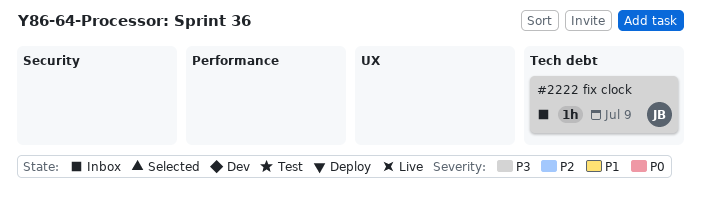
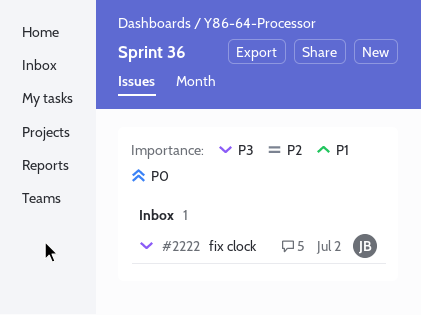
#2222, due: Jul 9 -> Jul 2

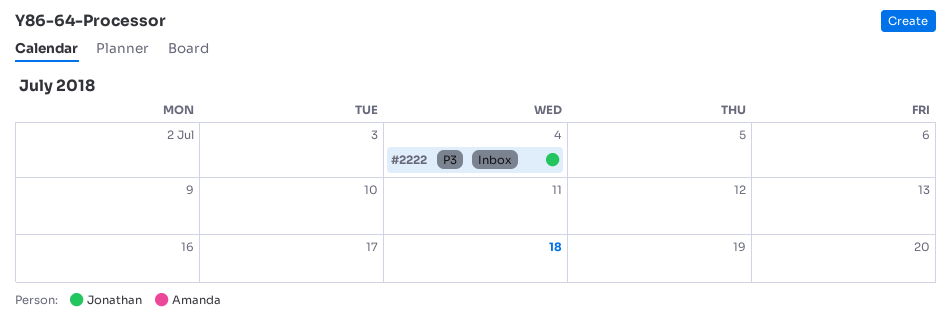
#2222, due: Jul 2 -> Jul 4

